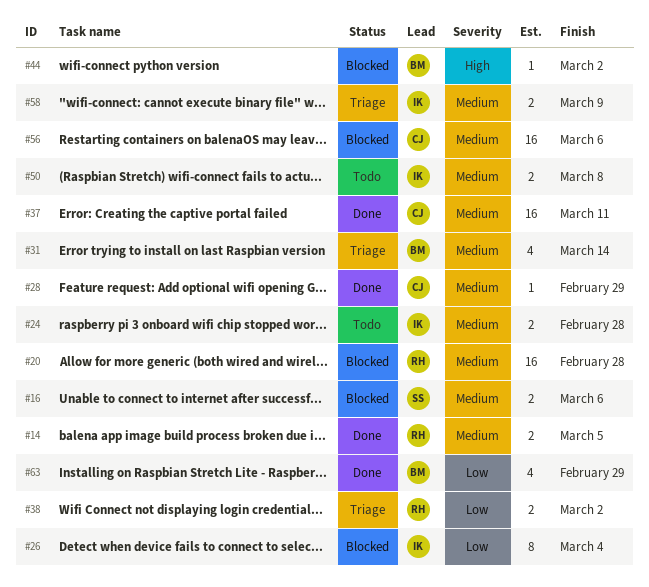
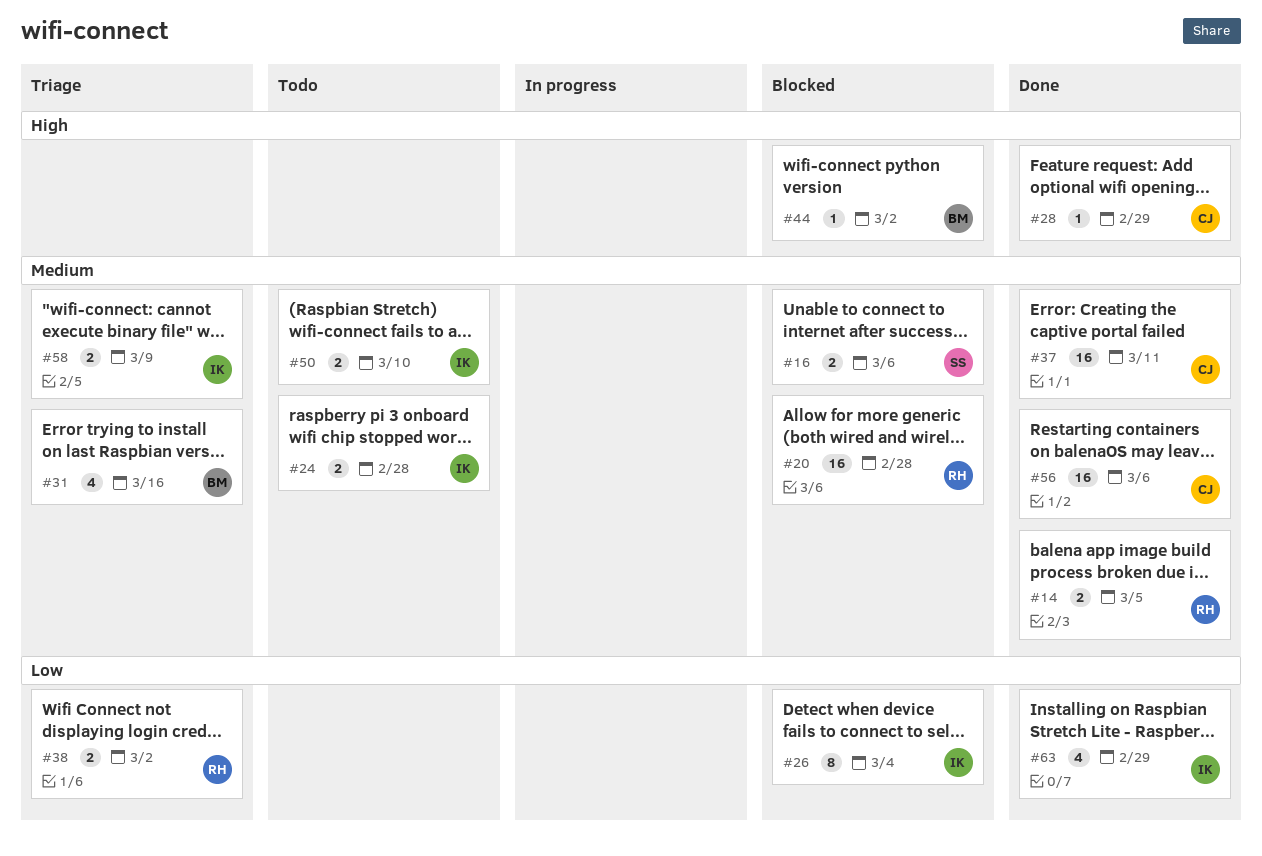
#28, priority: Medium -> High
#31, due: Mar 14 -> Mar 16
#50, due: Mar 8 -> Mar 10
#56, status: Blocked -> Done
#63, owner: BM -> IK

